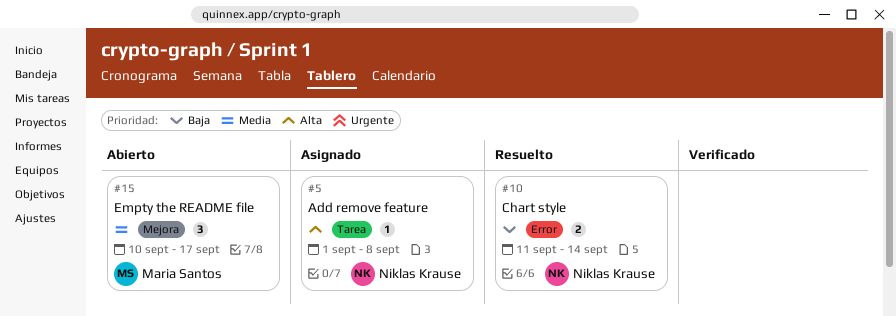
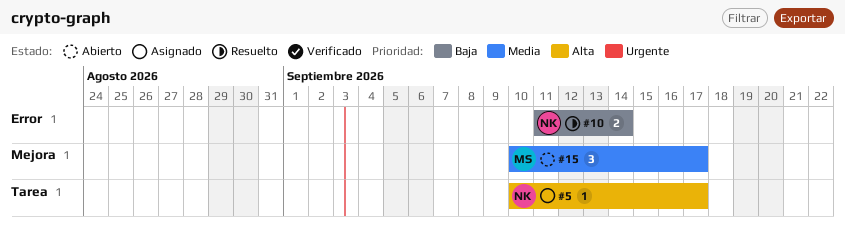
#5, start: Sep 1 -> Sep 10
#5, due: Sep 8 -> Sep 17

